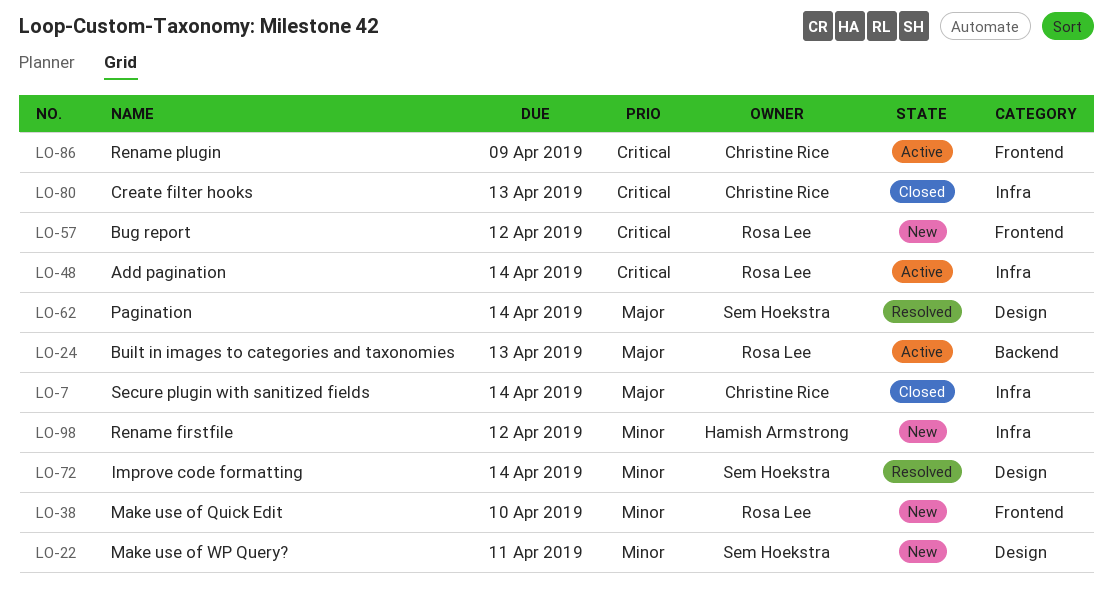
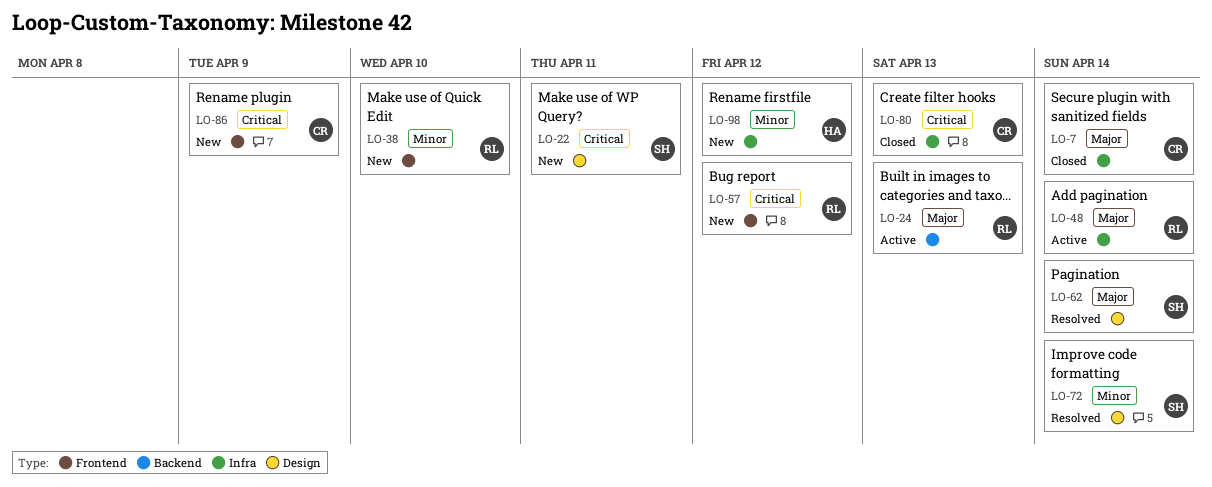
LO-22, priority: Minor -> Critical
LO-48, priority: Critical -> Major
LO-86, status: Active -> New

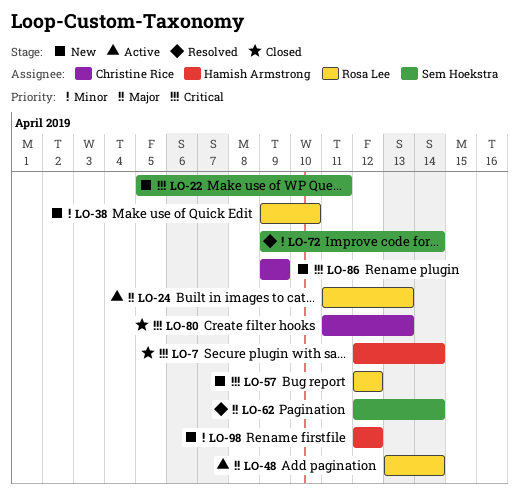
LO-7, owner: Christine Rice -> Hamish Armstrong
LO-7, priority: Major -> Critical

